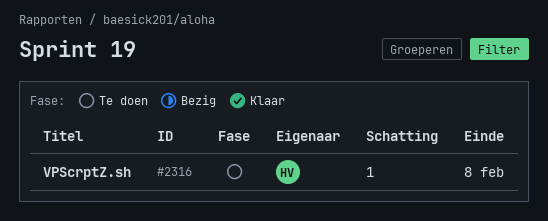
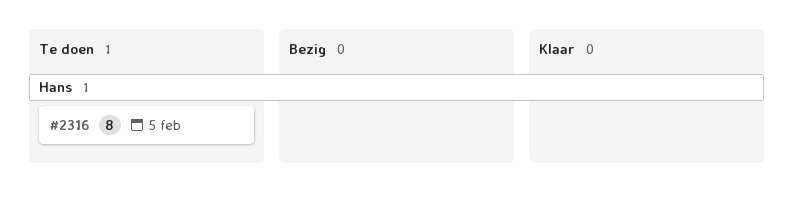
#2316, estimate: 1 -> 8
#2316, due: Feb 8 -> Feb 5

